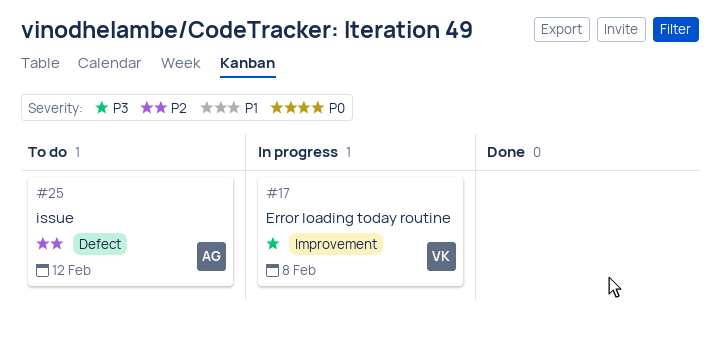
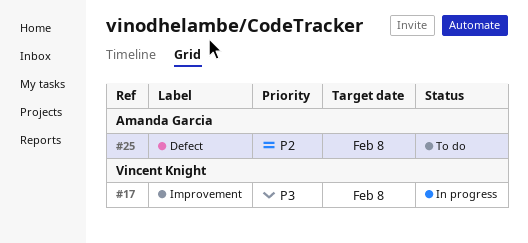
#25, due: Feb 12 -> Feb 8

